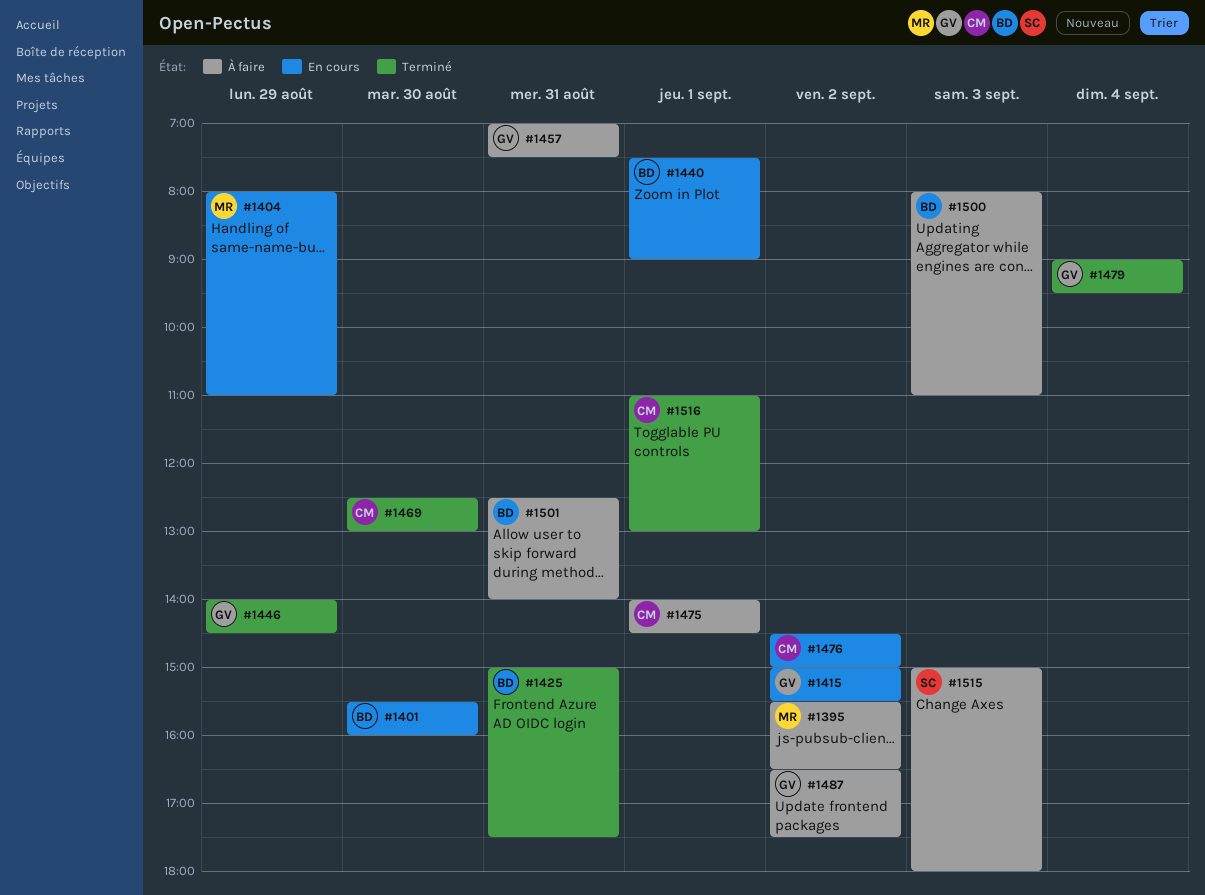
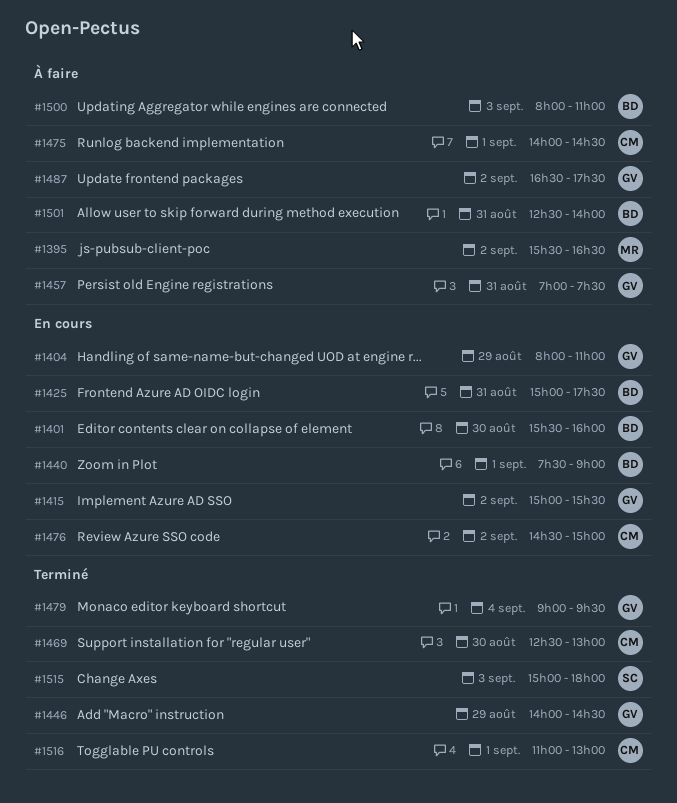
#1404, owner: MR -> GV
#1425, status: Terminé -> En cours
#1515, status: À faire -> Terminé

